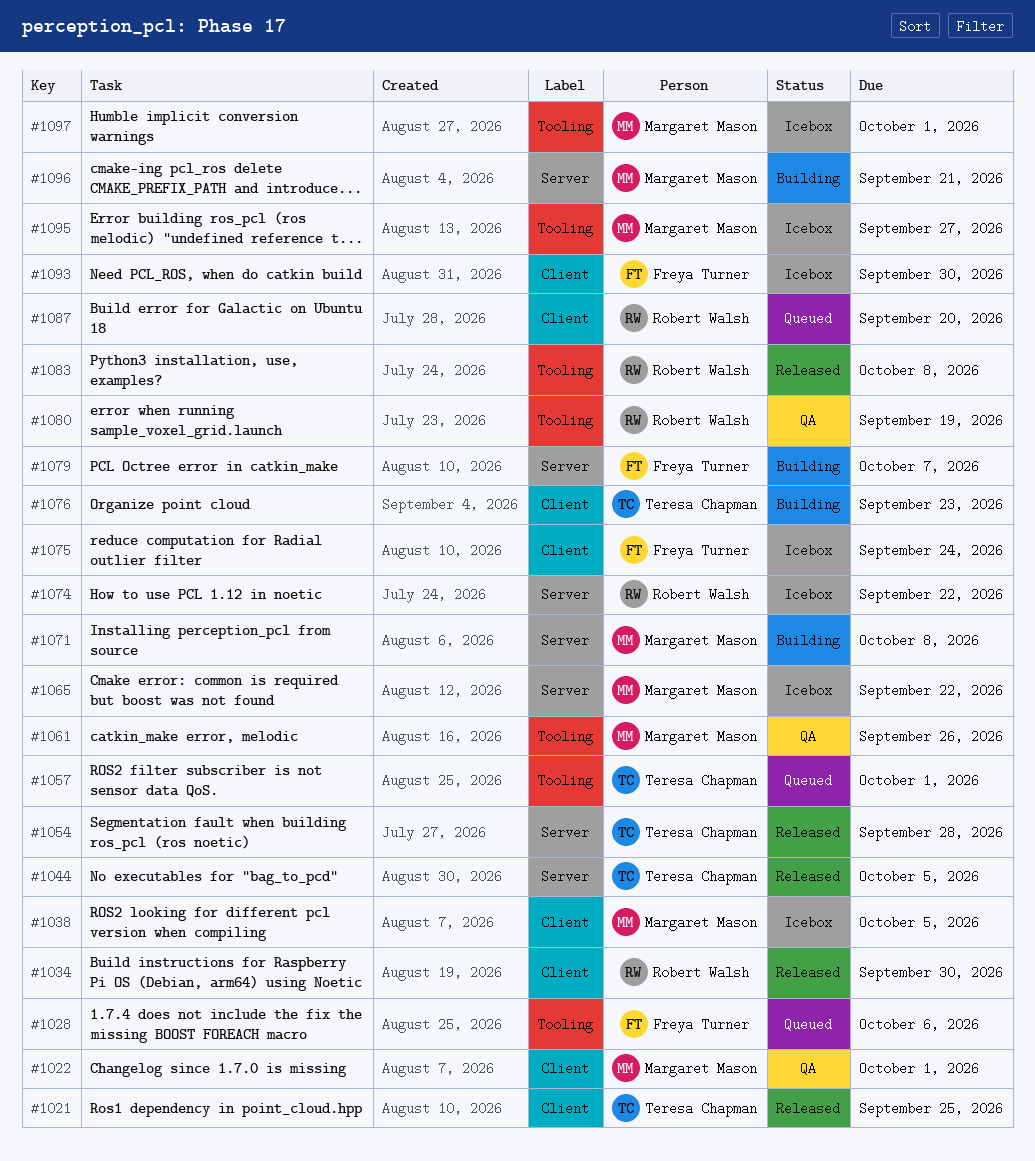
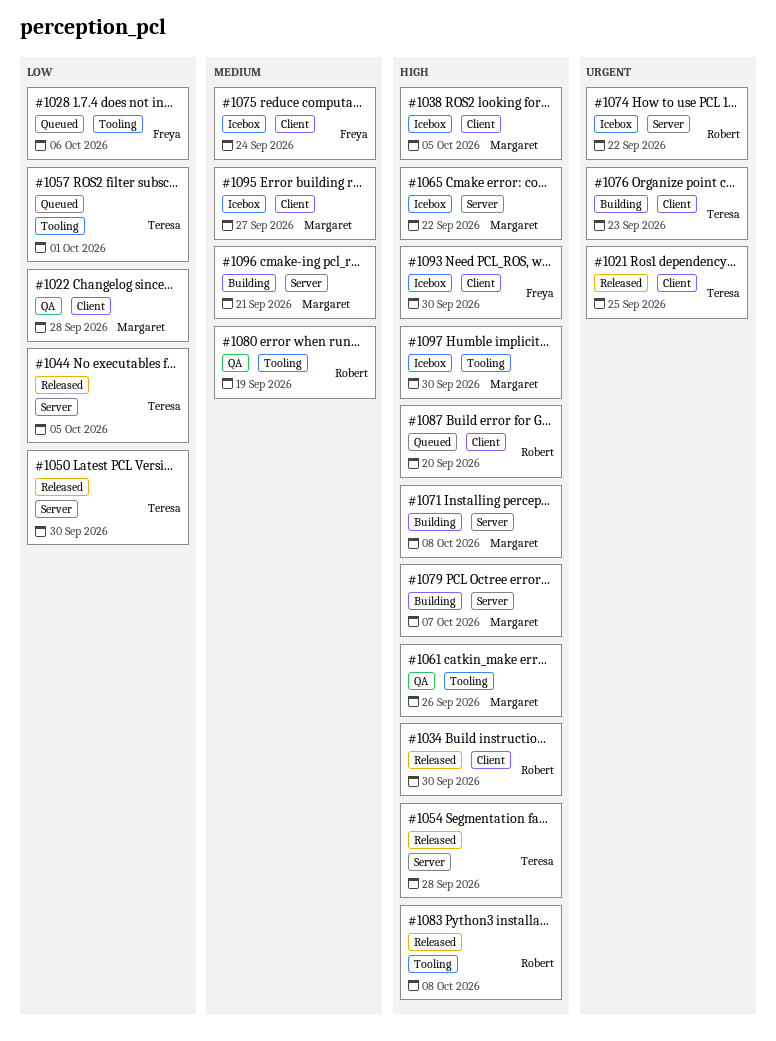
#1022, due: Oct 1 -> Sep 28
#1050: none -> present
#1079, owner: Freya Turner -> Margaret Mason
#1095, label: Tooling -> Client
#1097, due: Oct 1 -> Sep 30

